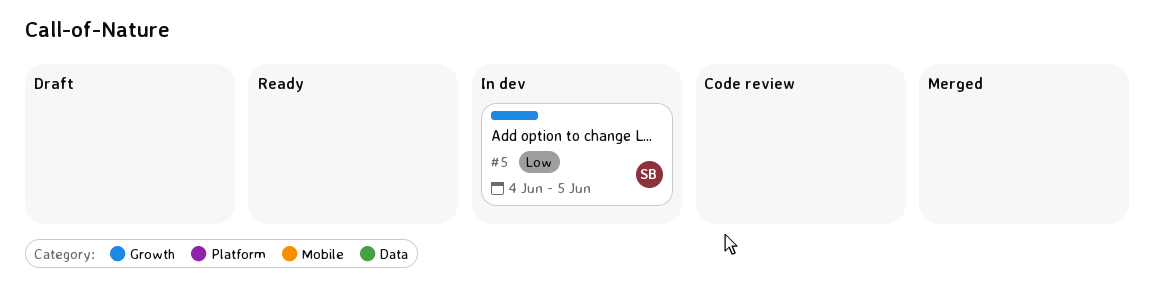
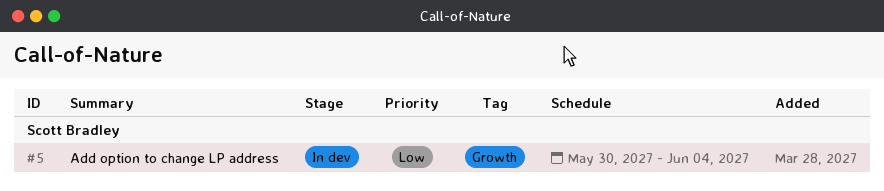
#5, start: Jun 4 -> May 30
#5, due: Jun 5 -> Jun 4

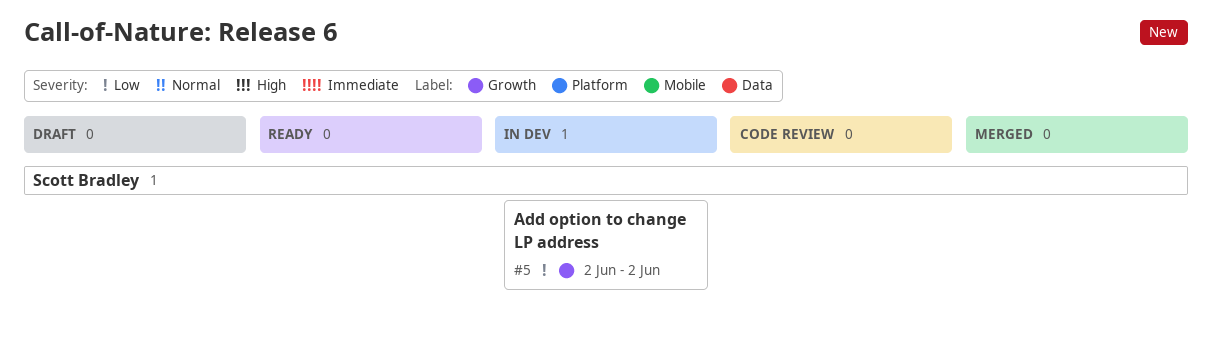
#5, start: May 30 -> Jun 2
#5, due: Jun 4 -> Jun 2

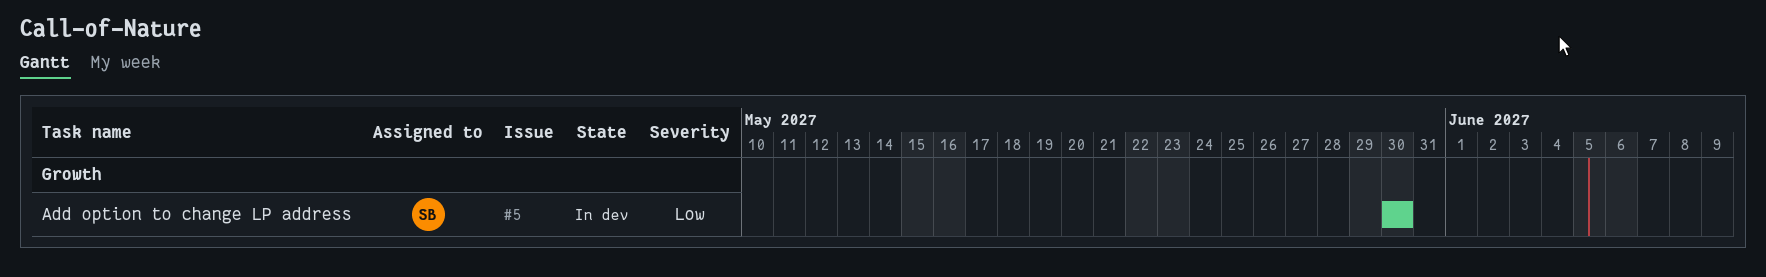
#5, start: Jun 2 -> May 30
#5, due: Jun 2 -> May 30

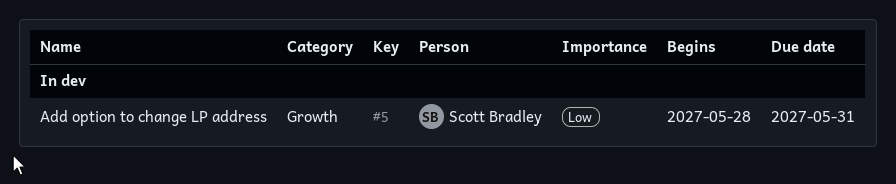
#5, start: May 30 -> May 28
#5, due: May 30 -> May 31

